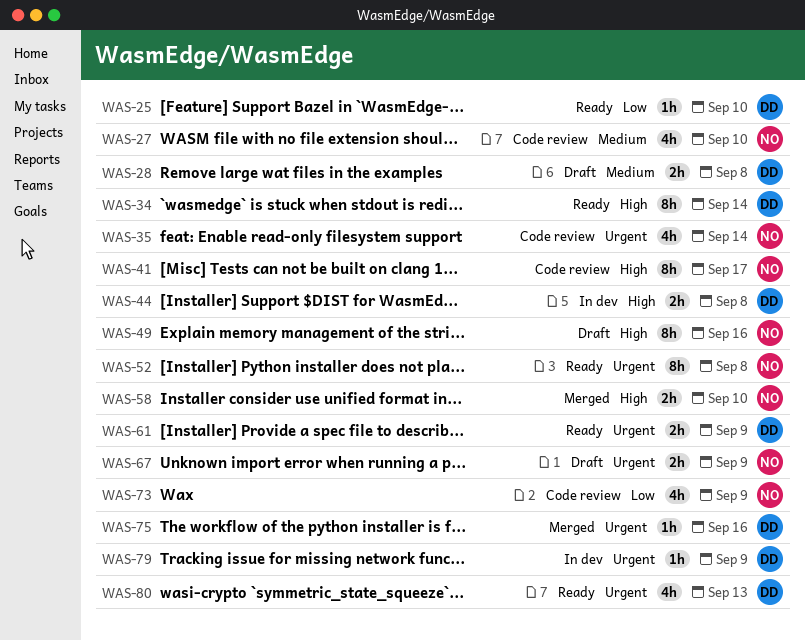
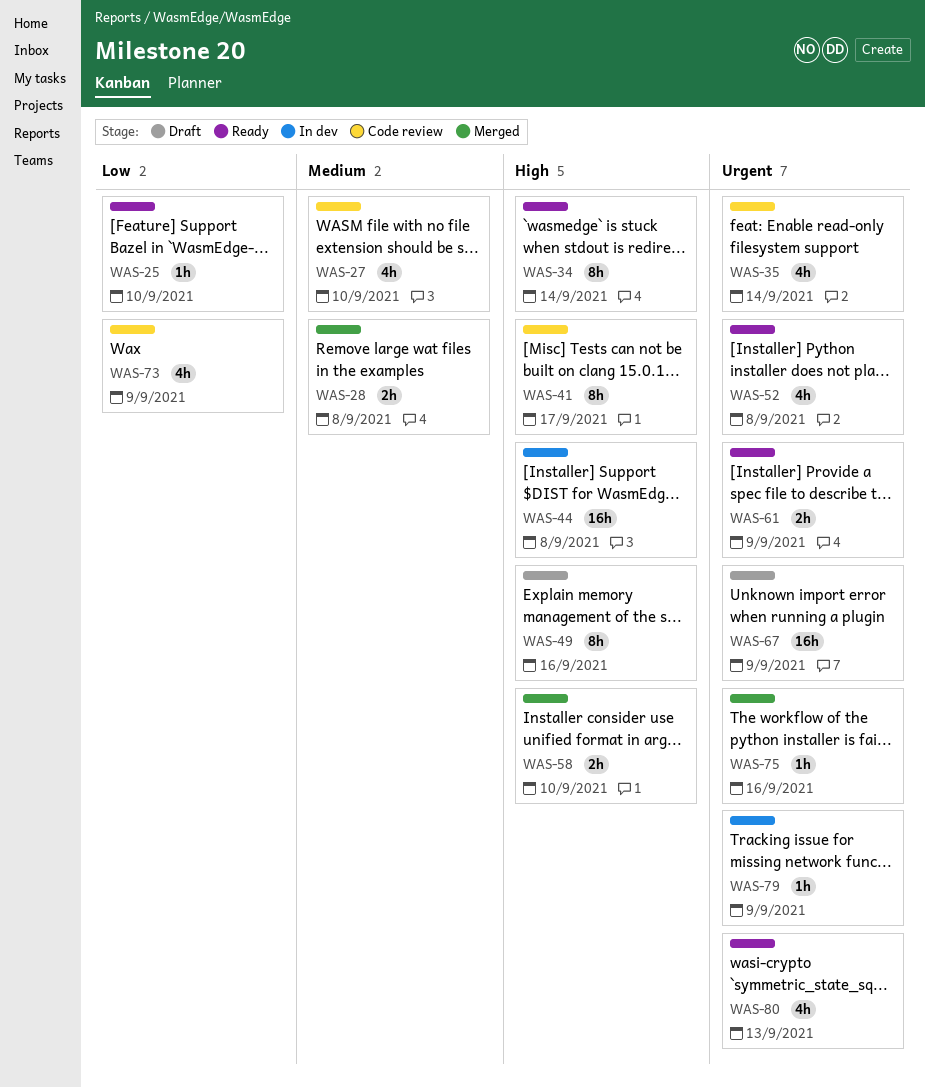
WAS-28, status: Draft -> Merged
WAS-44, estimate: 2h -> 16h
WAS-52, estimate: 8h -> 4h
WAS-67, estimate: 2h -> 16h

